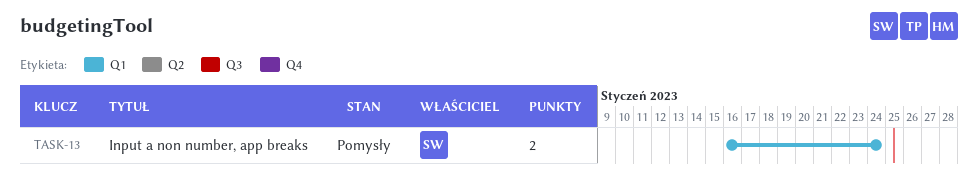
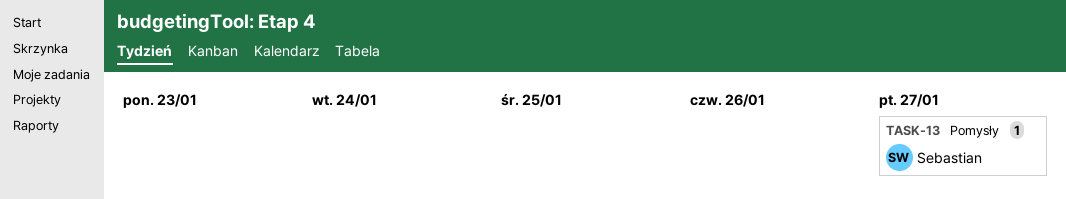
TASK-13, estimate: 2 -> 1
TASK-13, due: Jan 24 -> Jan 27

